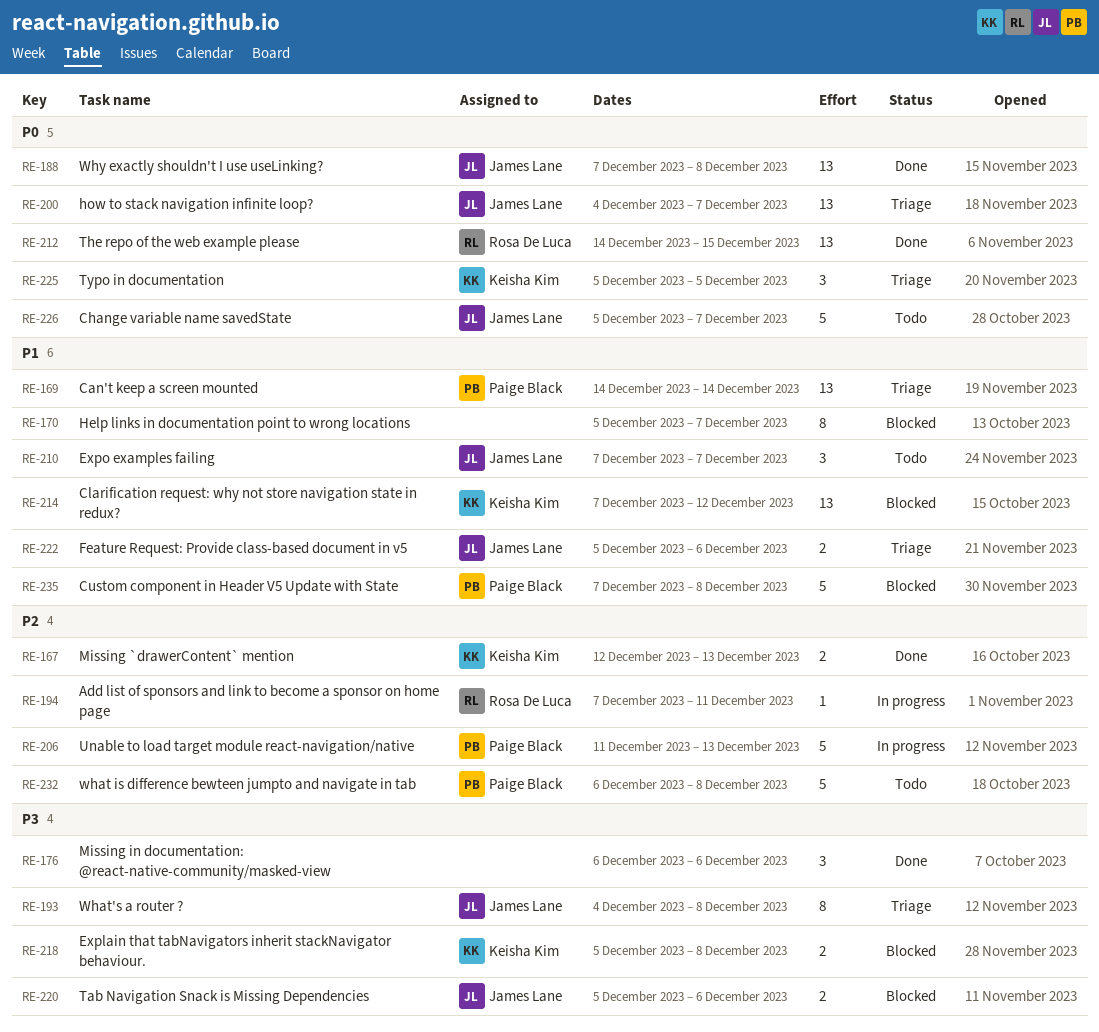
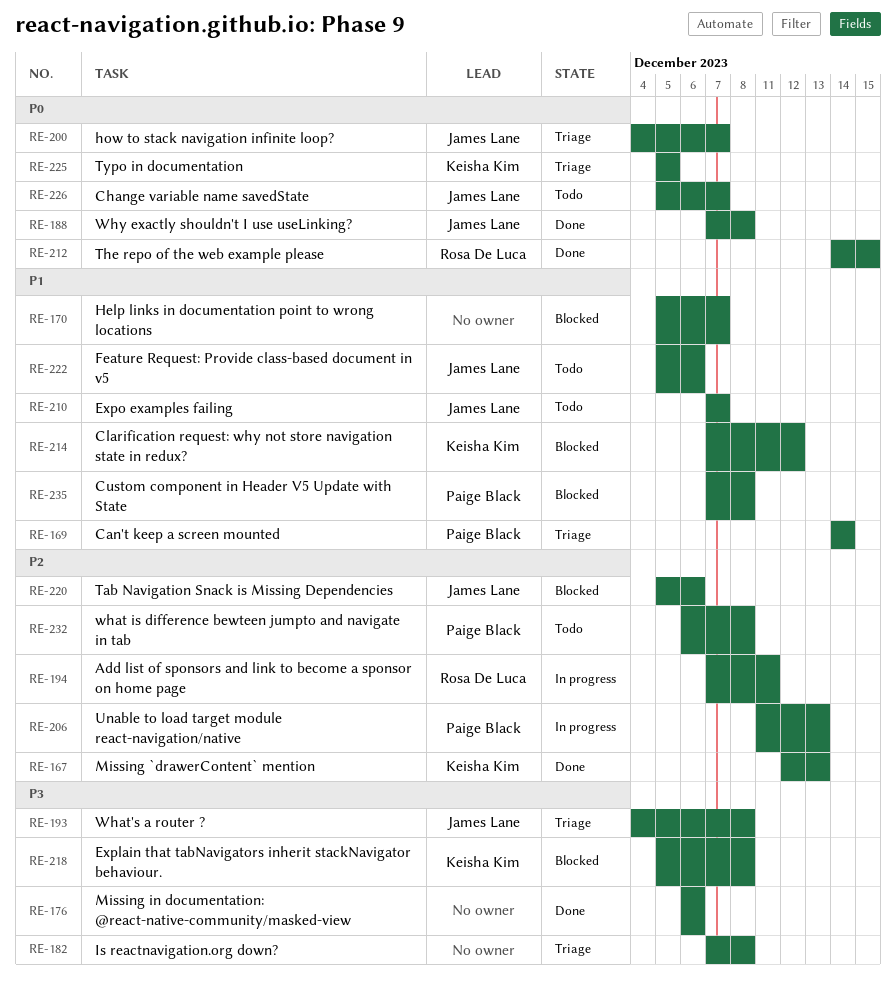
RE-182: none -> present
RE-220, priority: P3 -> P2
RE-222, status: Triage -> Todo

